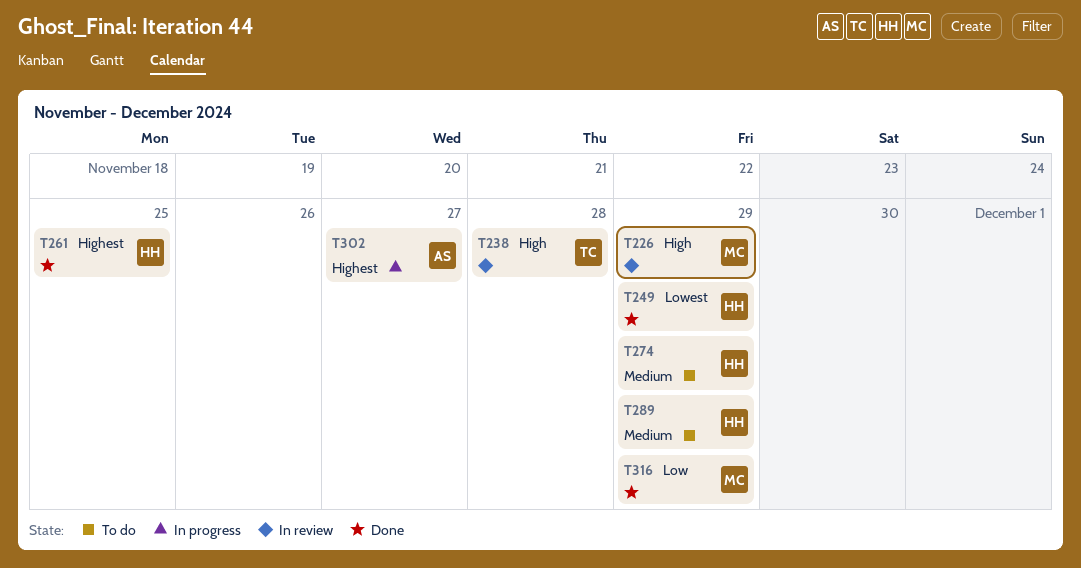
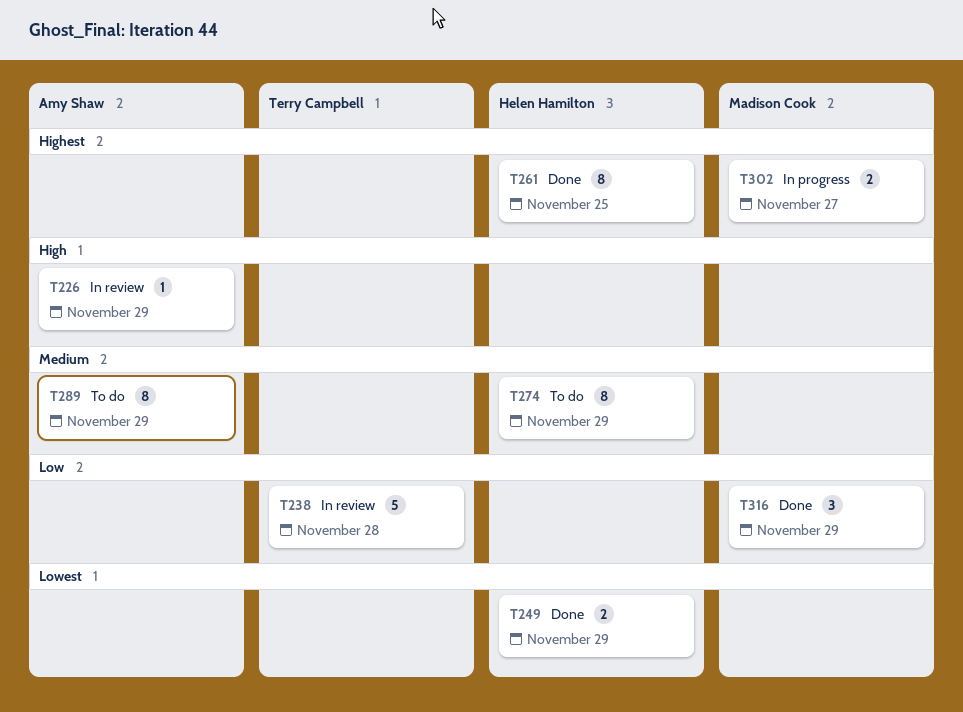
T226, owner: Madison Cook -> Amy Shaw
T238, priority: High -> Low
T289, owner: Helen Hamilton -> Amy Shaw
T302, owner: Amy Shaw -> Madison Cook

